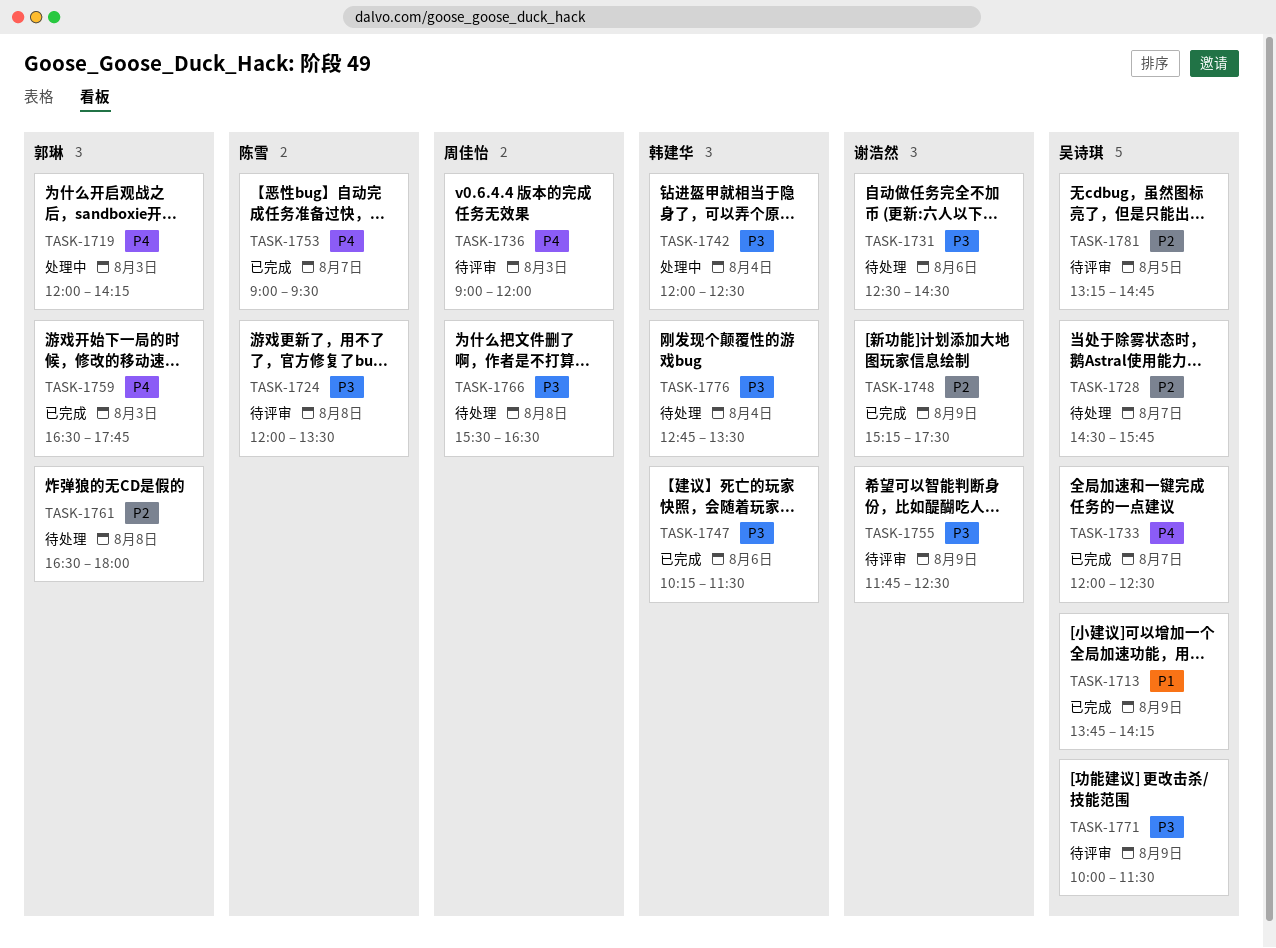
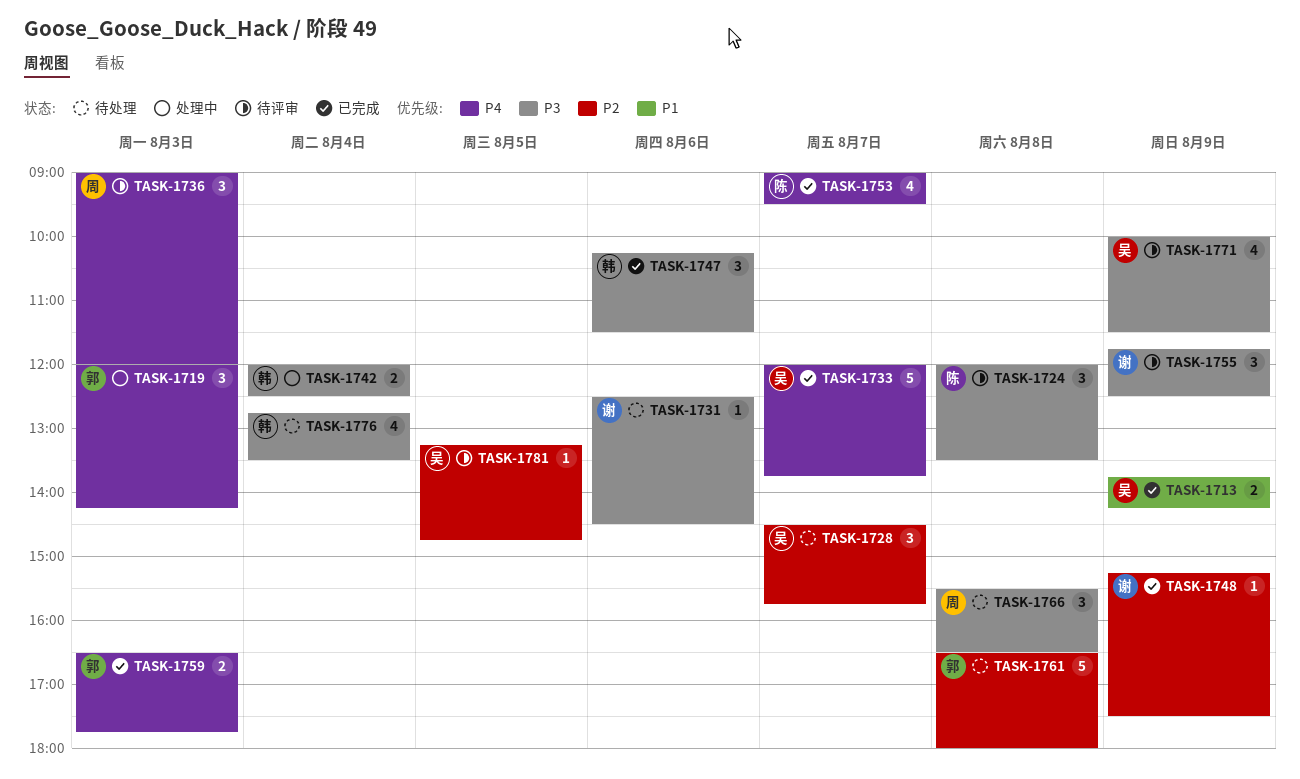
TASK-1733, ends: 12:30 -> 13:45

